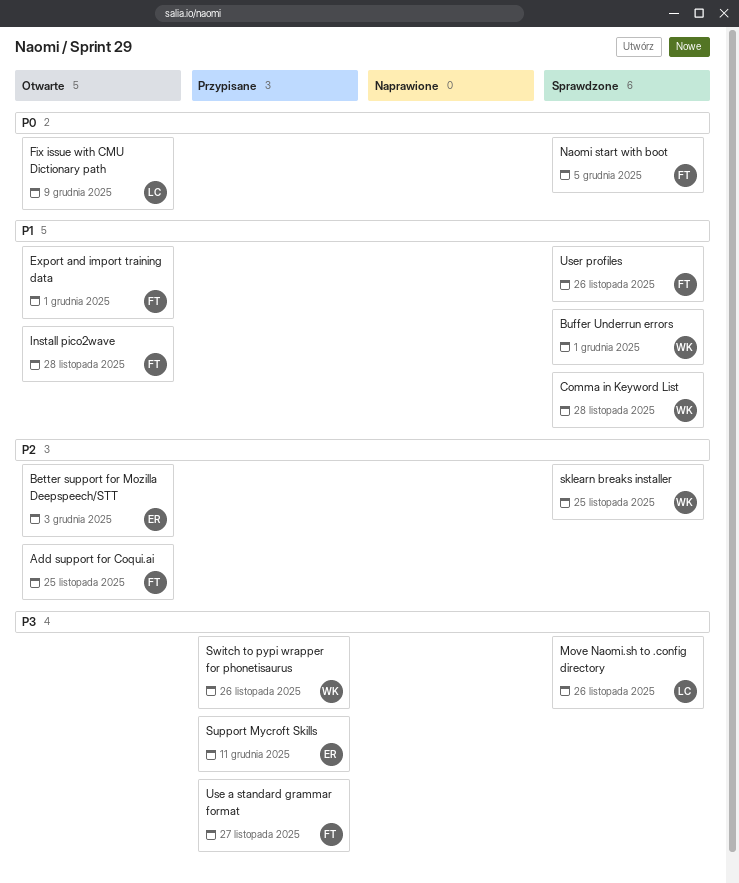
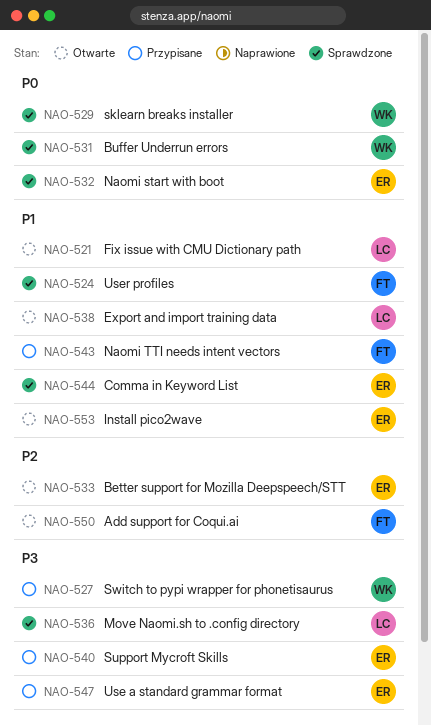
Buffer Underrun errors, priority: P1 -> P0
Comma in Keyword List, owner: WK -> ER
Export and import training data, owner: FT -> LC
Fix issue with CMU Dictionary path, priority: P0 -> P1
Install pico2wave, owner: FT -> ER
Naomi start with boot, owner: FT -> ER
Naomi TTI needs intent vectors: none -> present
sklearn breaks installer, priority: P2 -> P0
Use a standard grammar format, owner: FT -> ER

